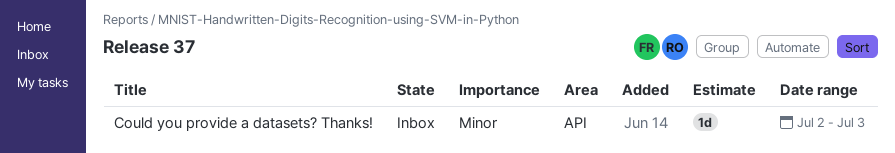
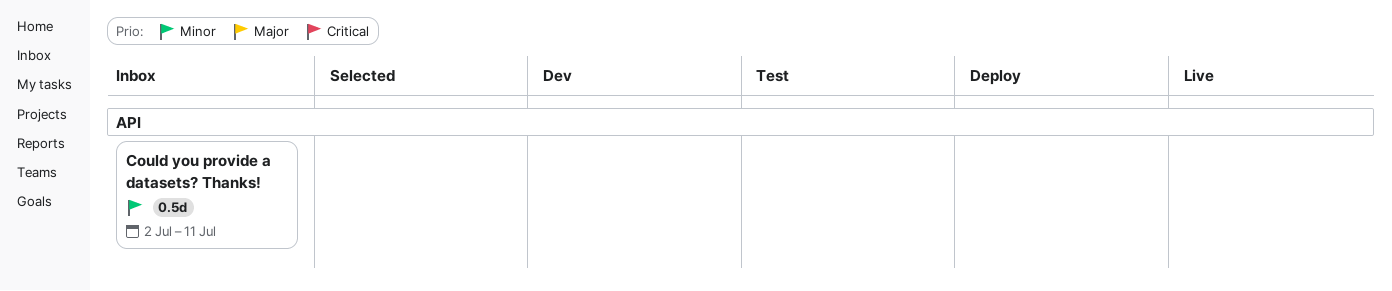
Could you provide a datasets? Thanks!, estimate: 1d -> 0.5d
Could you provide a datasets? Thanks!, due: Jul 3 -> Jul 11

